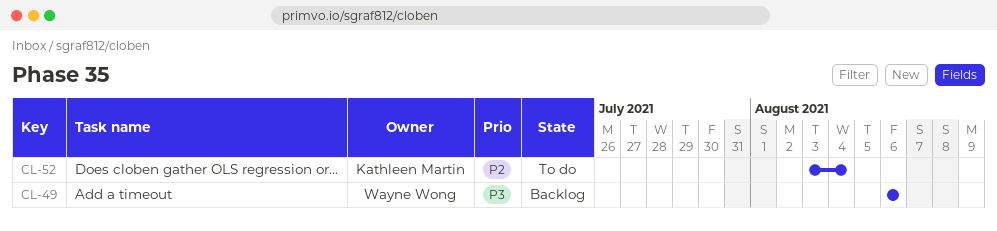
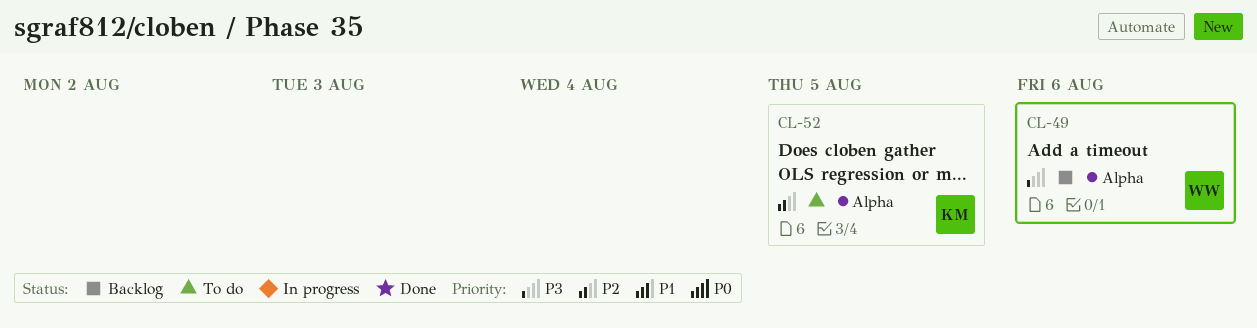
CL-52, due: Aug 4 -> Aug 5

